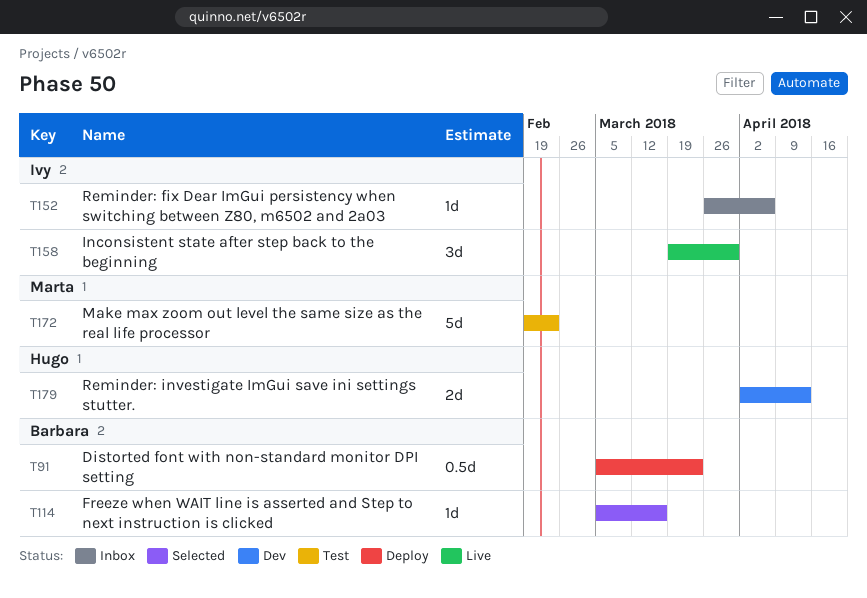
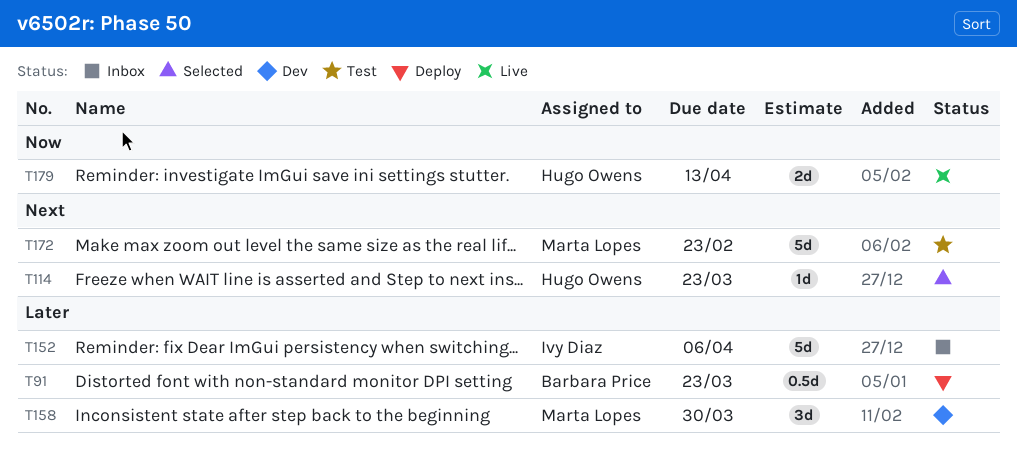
T114, owner: Barbara Price -> Hugo Owens
T114, due: Mar 16 -> Mar 23
T152, estimate: 1d -> 5d
T158, status: Live -> Dev
T158, owner: Ivy Diaz -> Marta Lopes
T179, status: Dev -> Live

